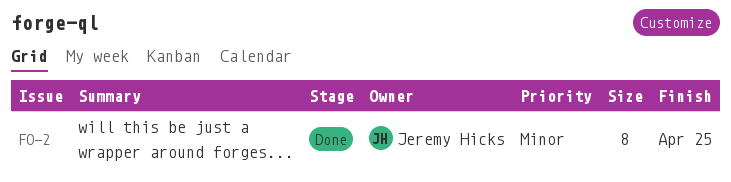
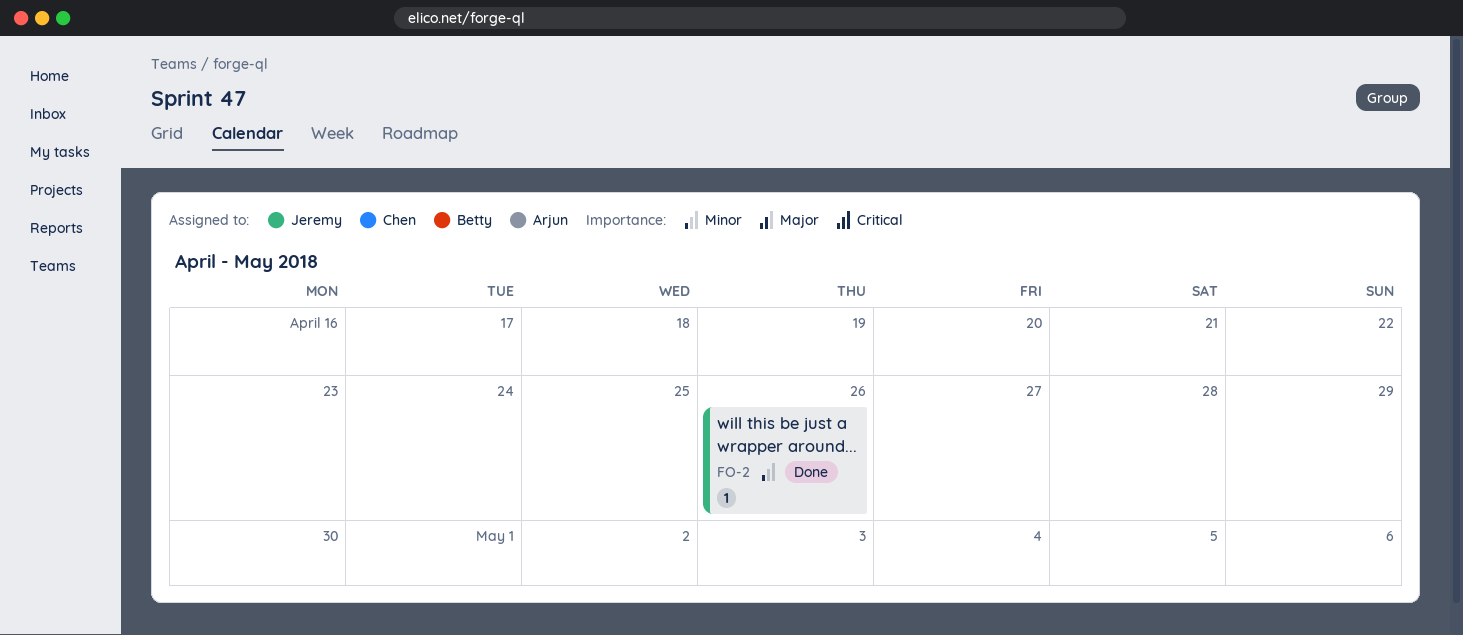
FO-2, estimate: 8 -> 1
FO-2, due: Apr 25 -> Apr 26

